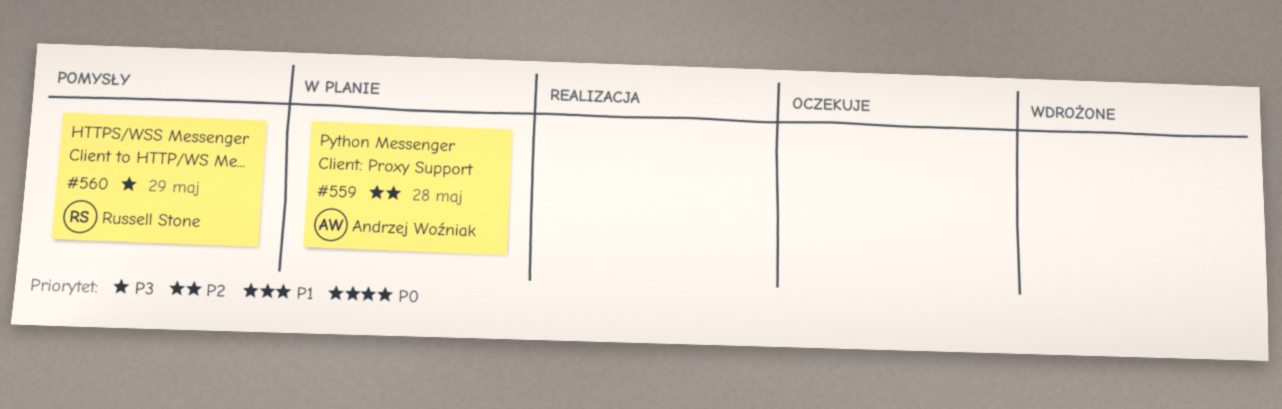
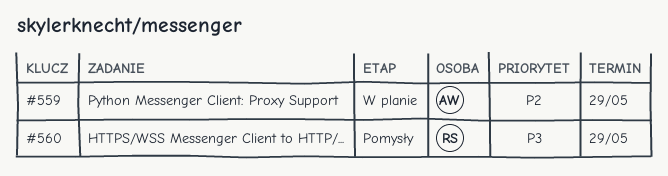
#559, due: May 28 -> May 29

